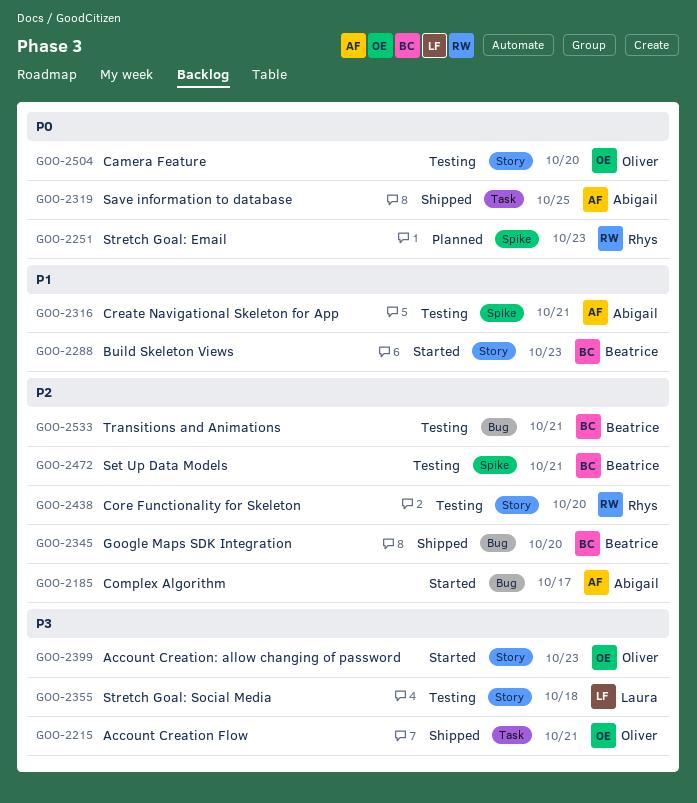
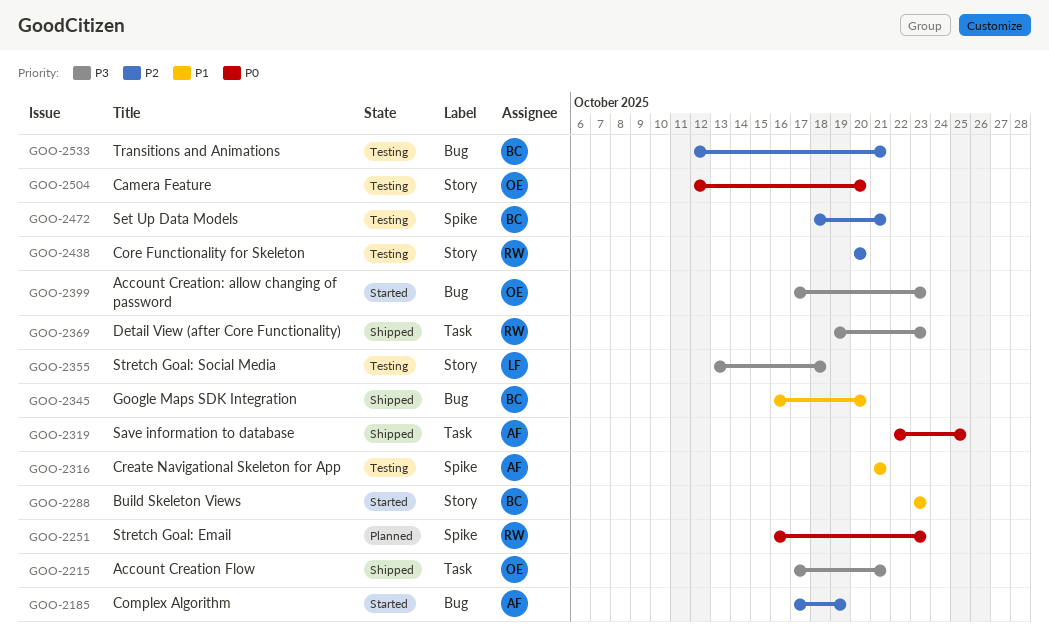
GOO-2185, due: Oct 17 -> Oct 19
GOO-2345, priority: P2 -> P1
GOO-2369: none -> present
GOO-2399, label: Story -> Bug

